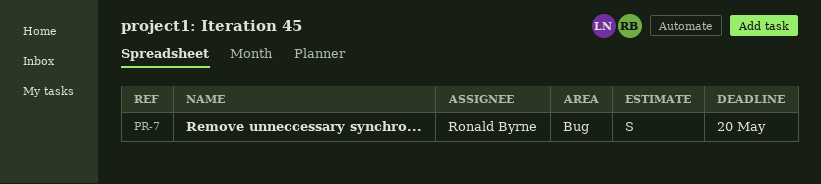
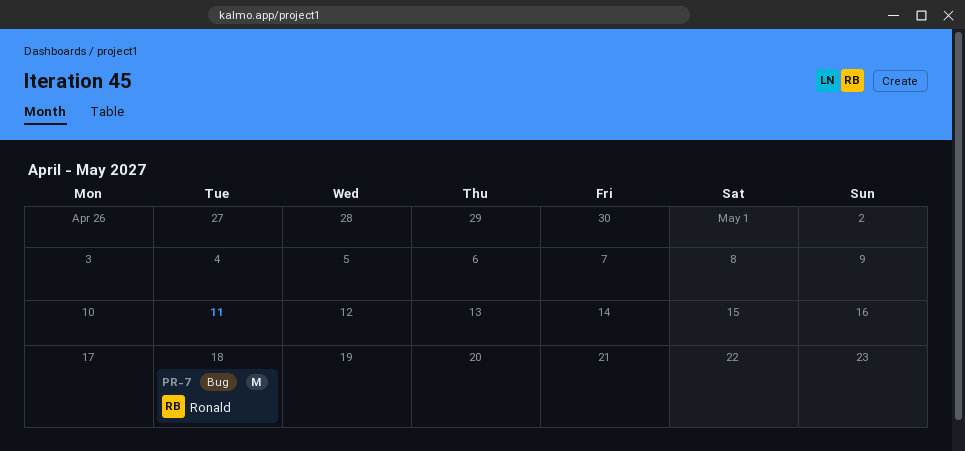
PR-7, estimate: S -> M
PR-7, due: May 20 -> May 18

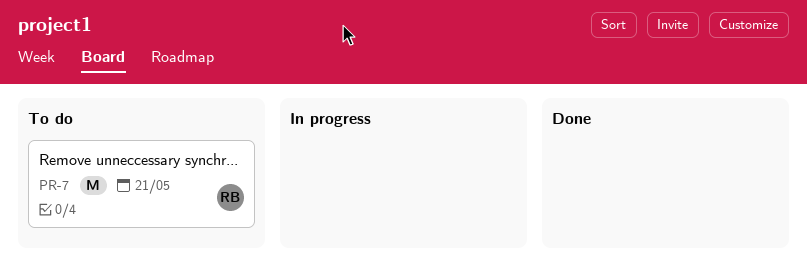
PR-7, due: May 18 -> May 21

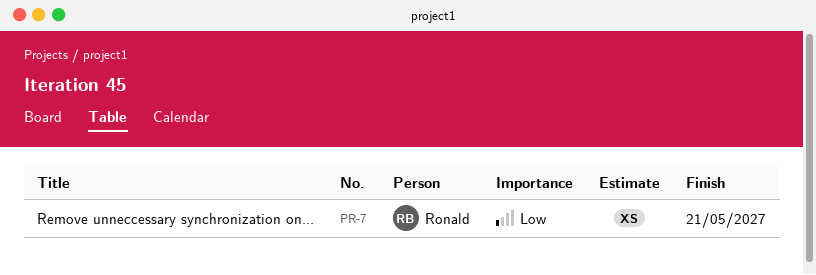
PR-7, estimate: M -> XS

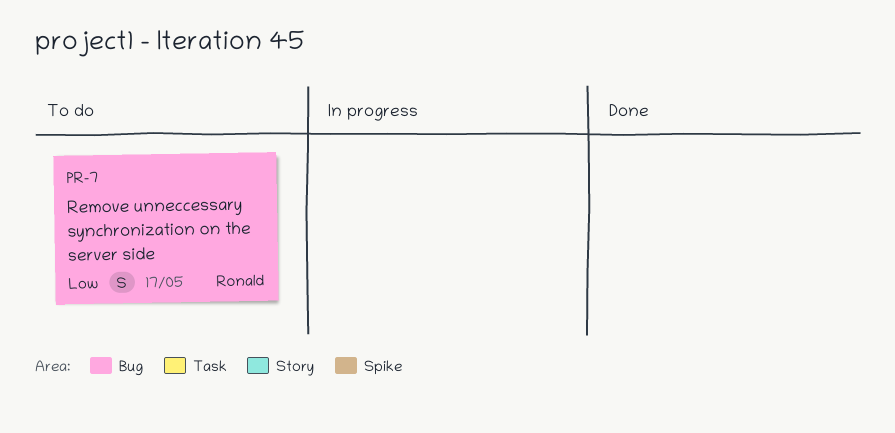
PR-7, estimate: XS -> S
PR-7, due: May 21 -> May 17

